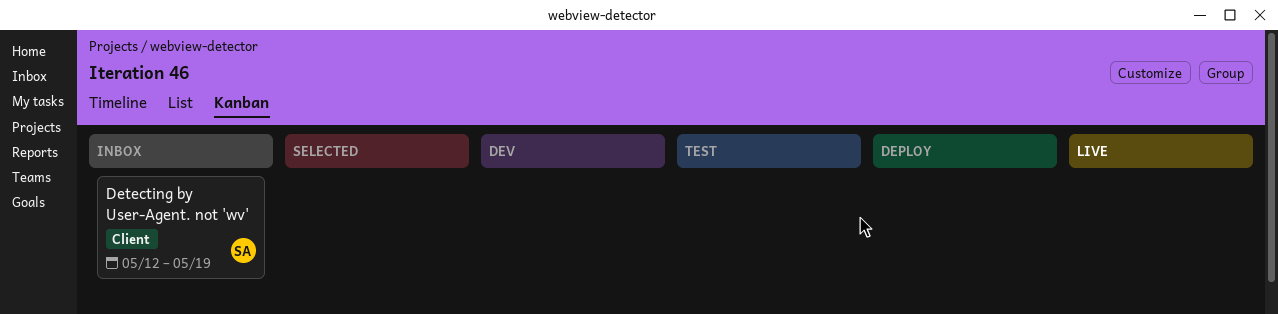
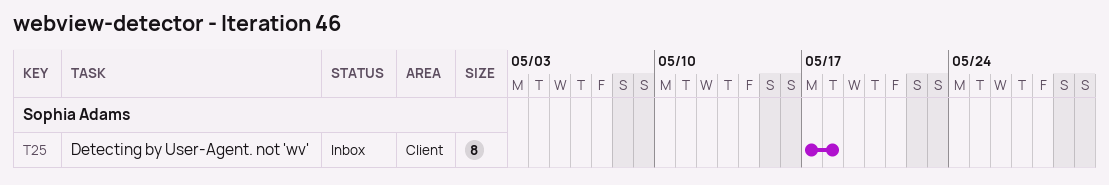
Detecting by User-Agent. not 'wv', start: May 12 -> May 17
Detecting by User-Agent. not 'wv', due: May 19 -> May 18

